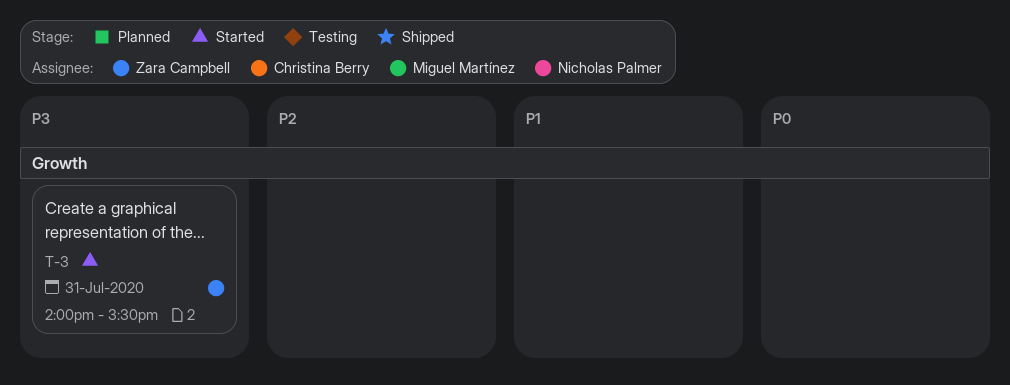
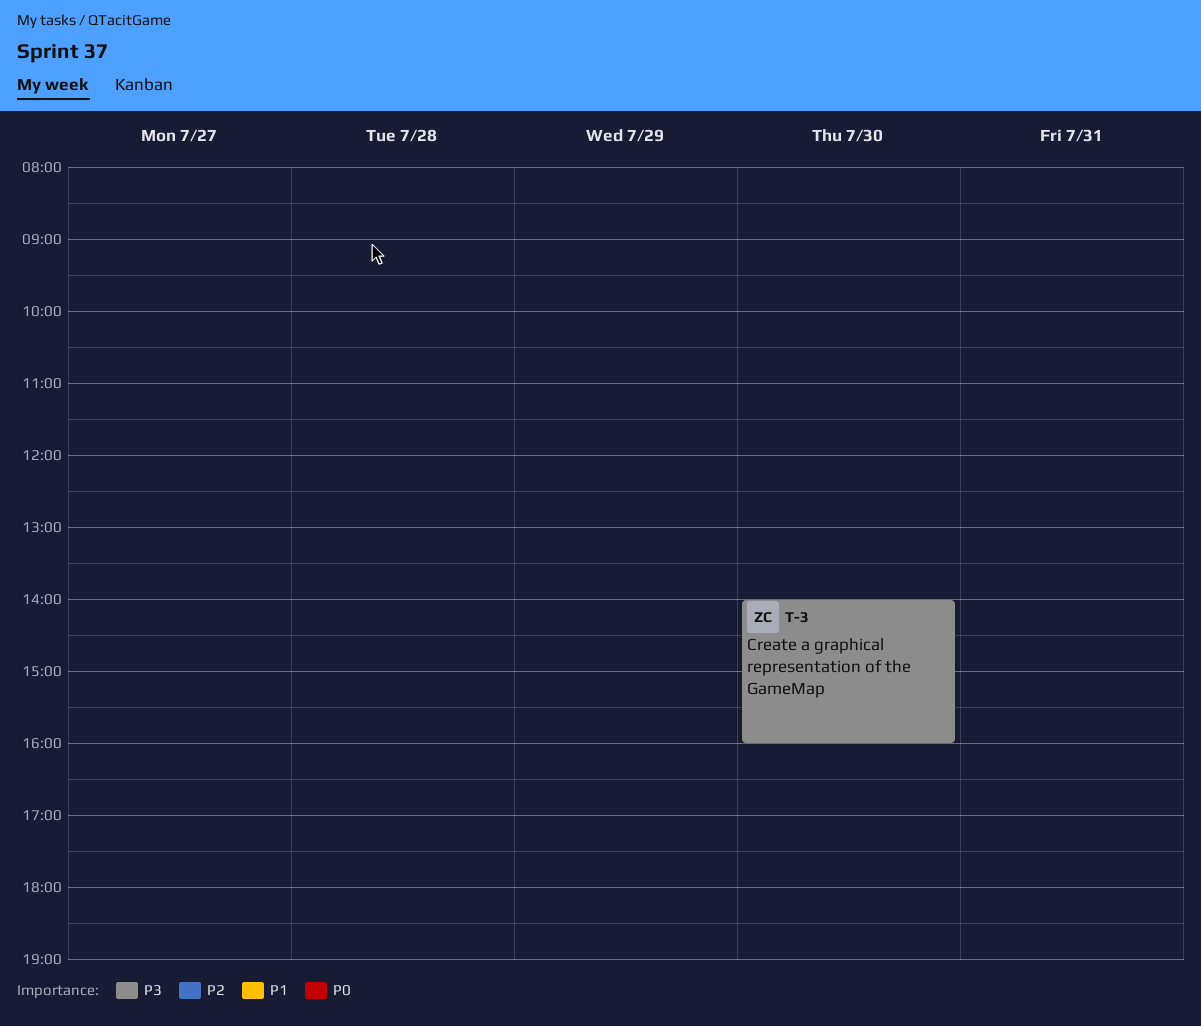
T-3, day: Jul 31 -> Jul 30
T-3, ends: 15:30 -> 16:00

